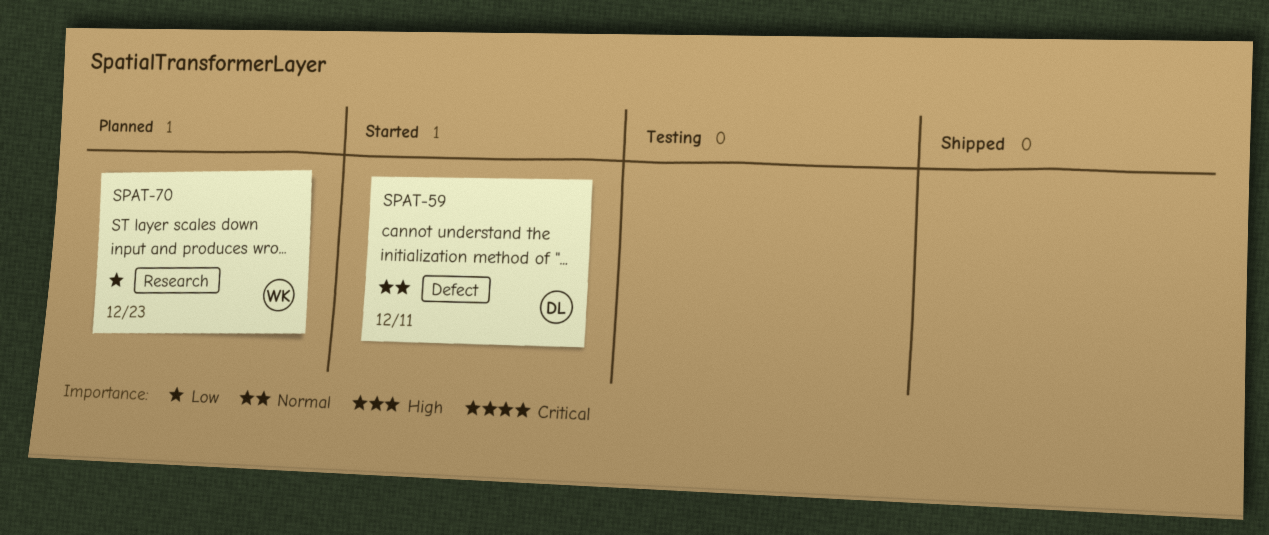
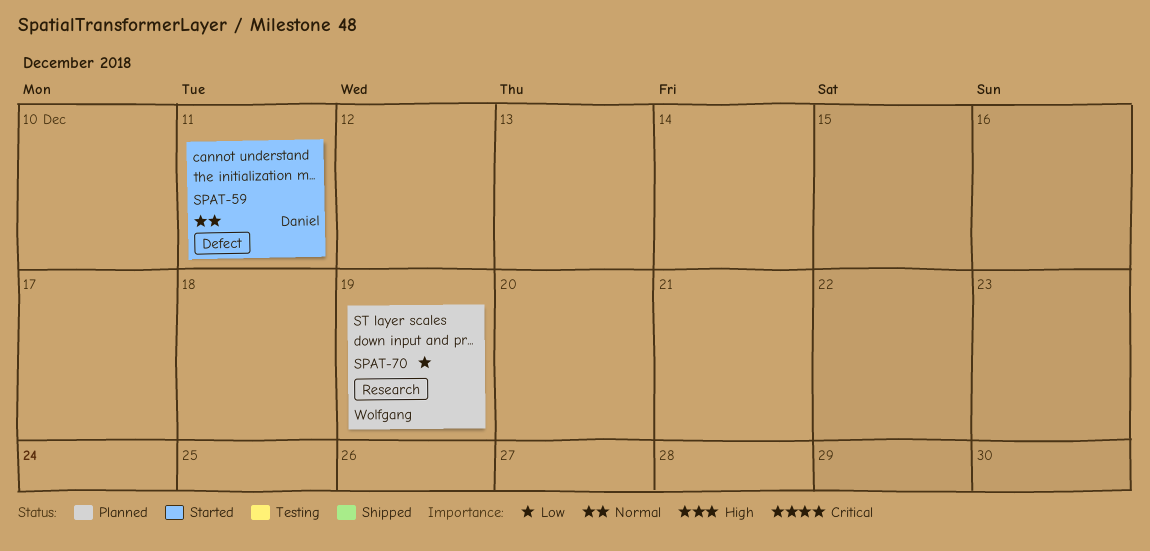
SPAT-70, due: Dec 23 -> Dec 19

